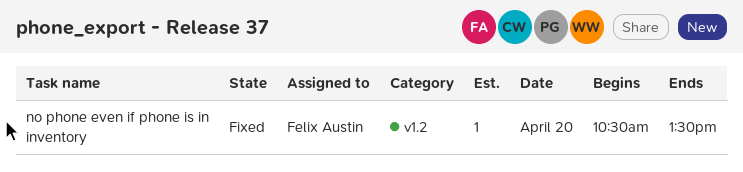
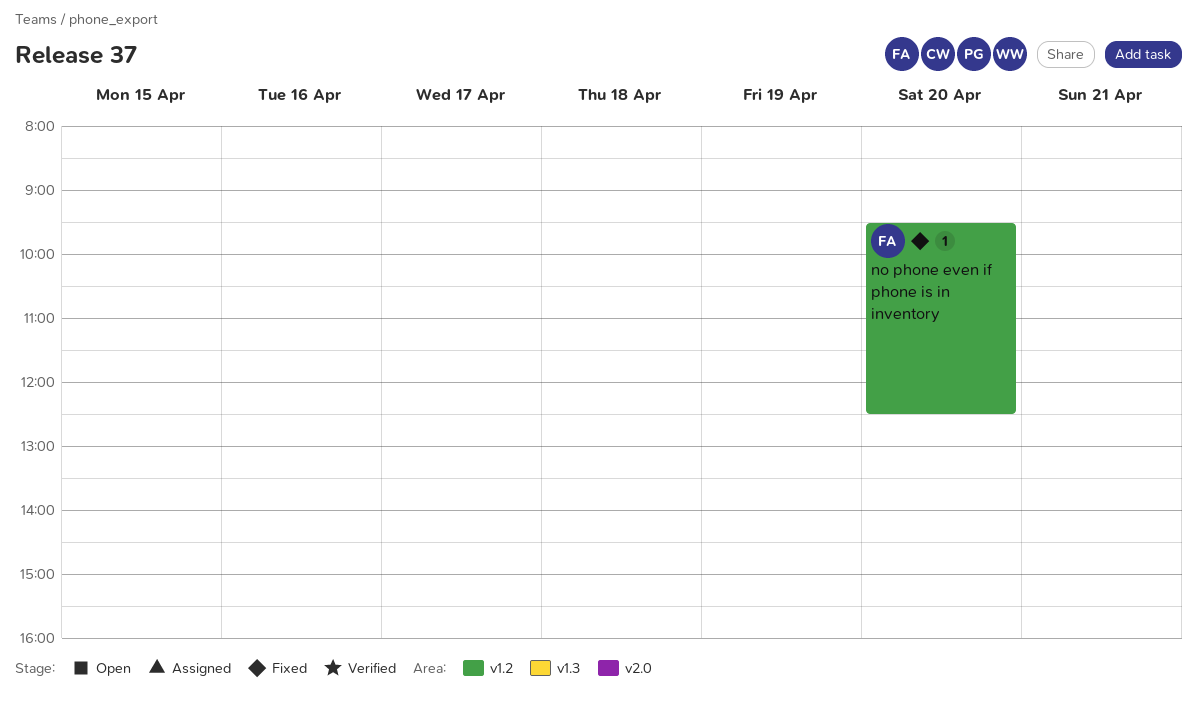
no phone even if phone is in inventory, begins: 10:30 -> 09:30
no phone even if phone is in inventory, ends: 13:30 -> 12:30

